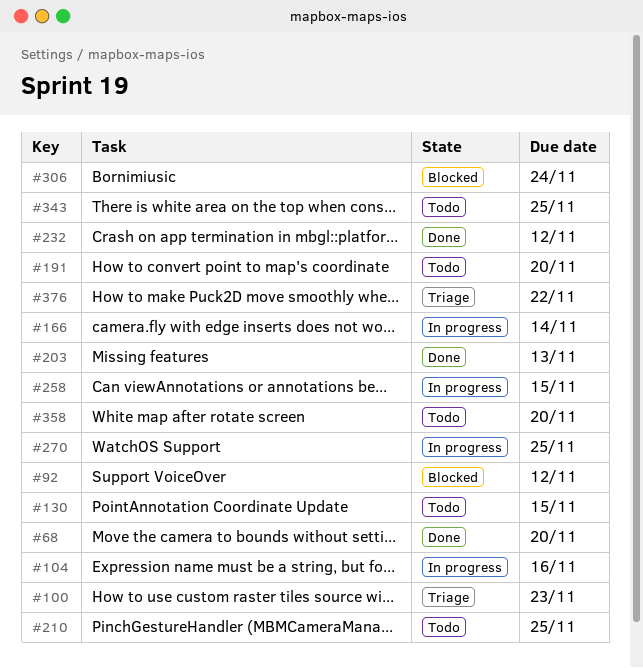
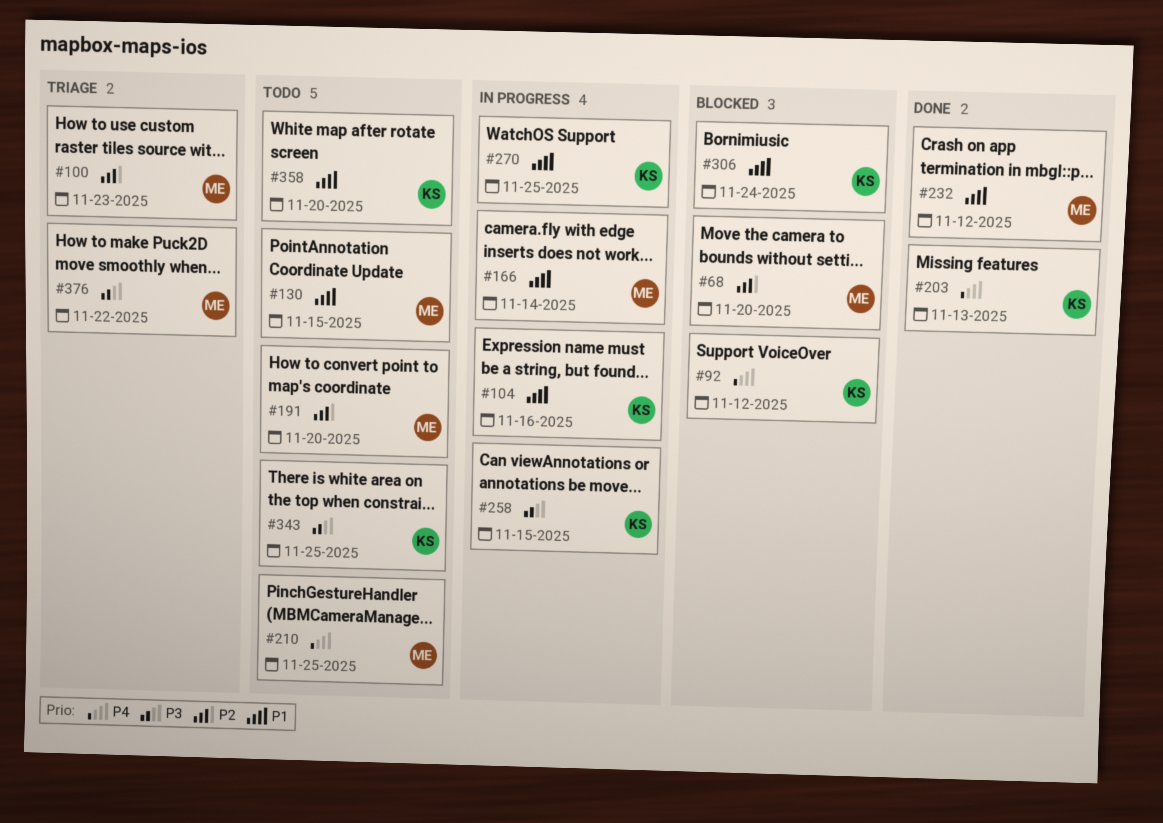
#68, status: Done -> Blocked

